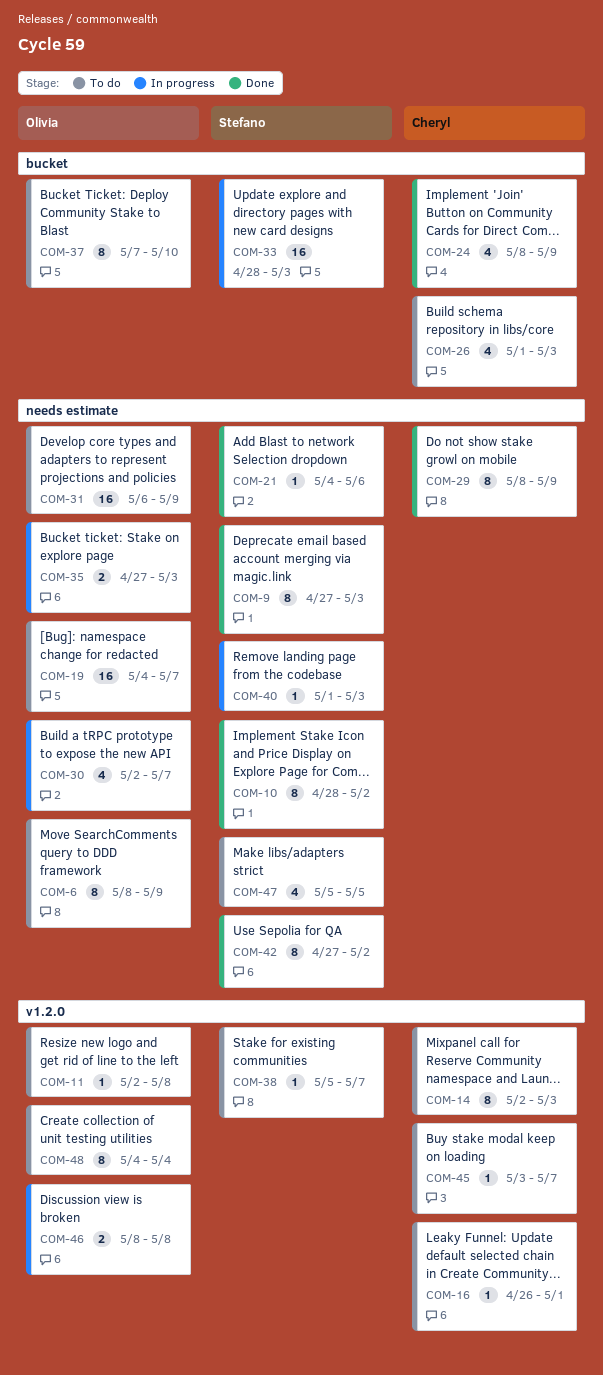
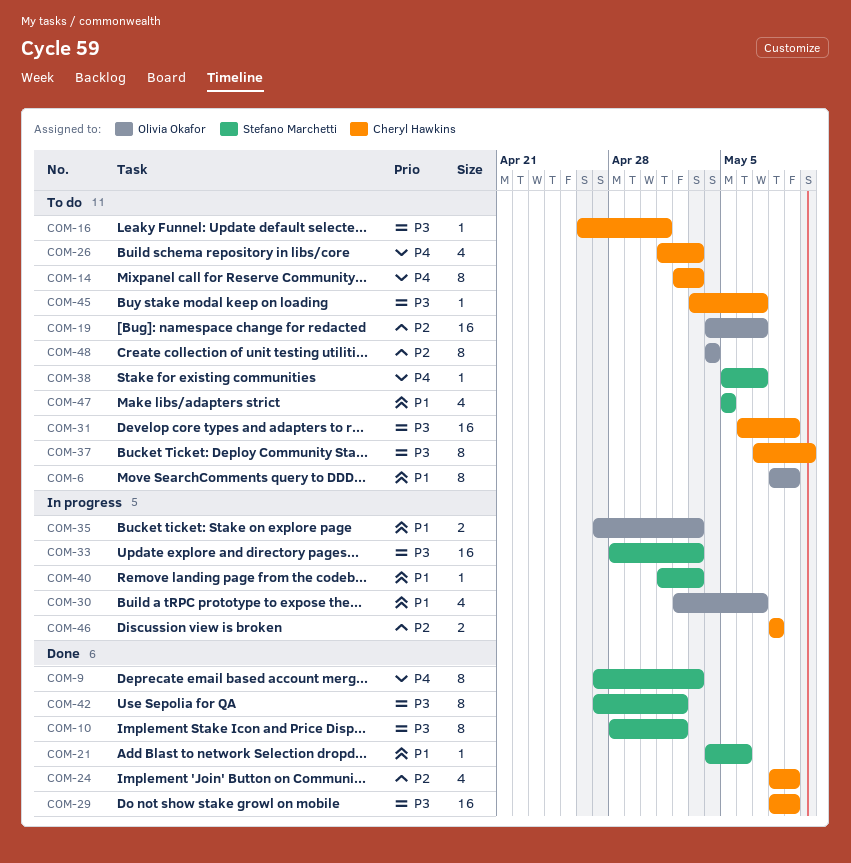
COM-11: present -> none
COM-29, estimate: 8 -> 16
COM-31, owner: Olivia Okafor -> Cheryl Hawkins
COM-37, owner: Olivia Okafor -> Cheryl Hawkins
COM-46, owner: Olivia Okafor -> Cheryl Hawkins

